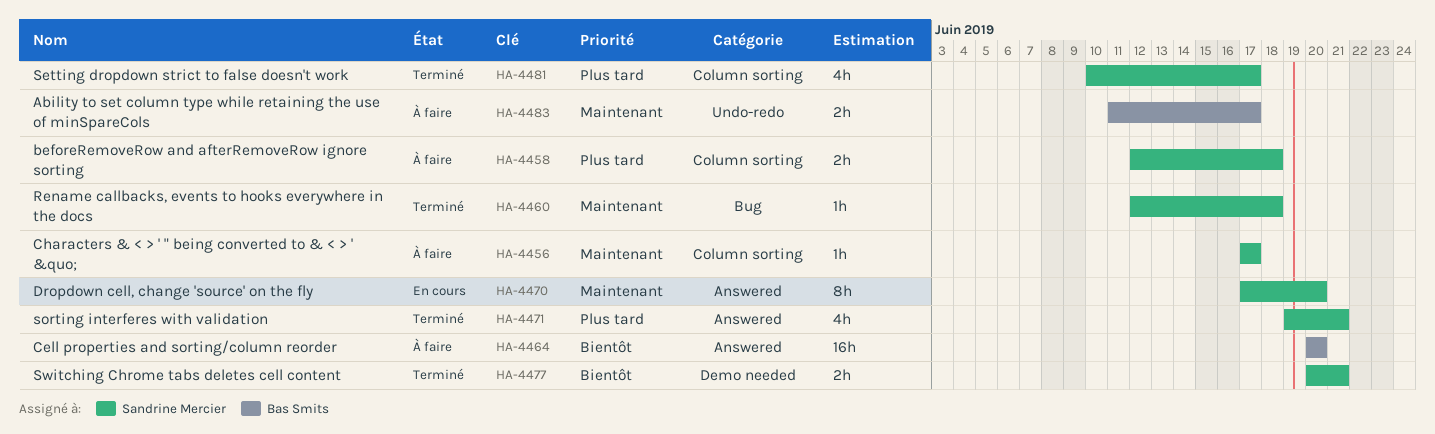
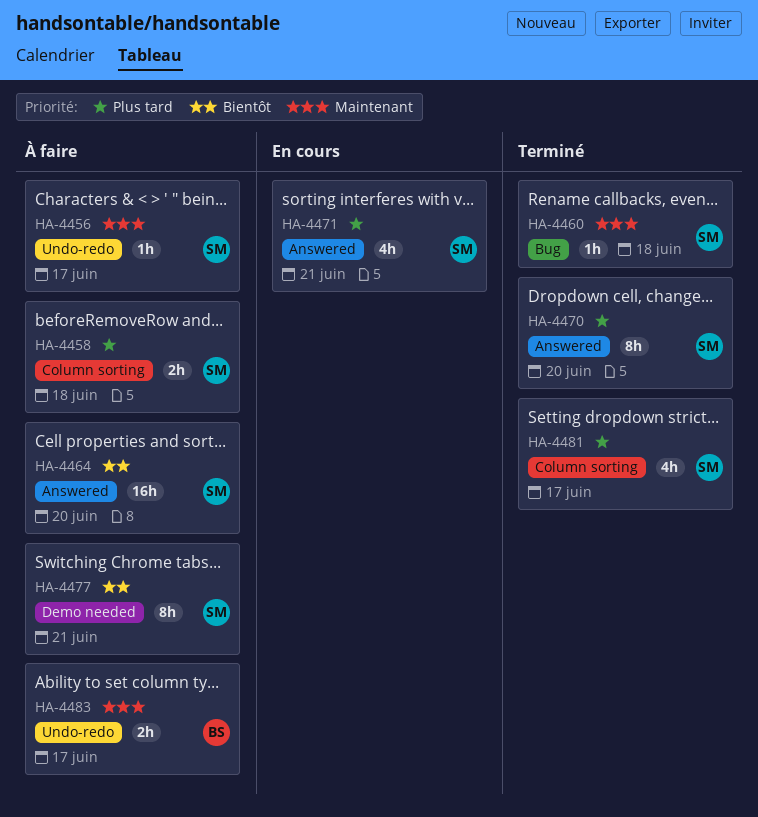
HA-4456, label: Column sorting -> Undo-redo
HA-4464, owner: Bas Smits -> Sandrine Mercier
HA-4470, status: En cours -> Terminé
HA-4470, priority: Maintenant -> Plus tard
HA-4471, status: Terminé -> En cours
HA-4477, status: Terminé -> À faire
HA-4477, estimate: 2h -> 8h

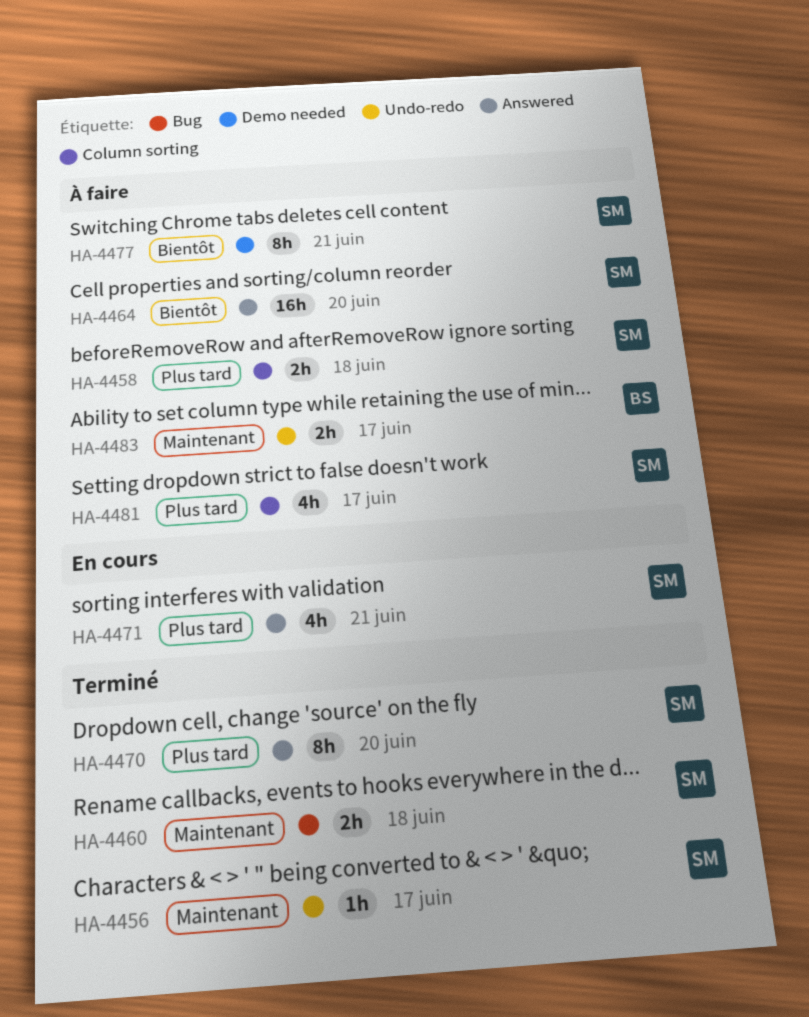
HA-4456, status: À faire -> Terminé
HA-4460, estimate: 1h -> 2h
HA-4481, status: Terminé -> À faire

